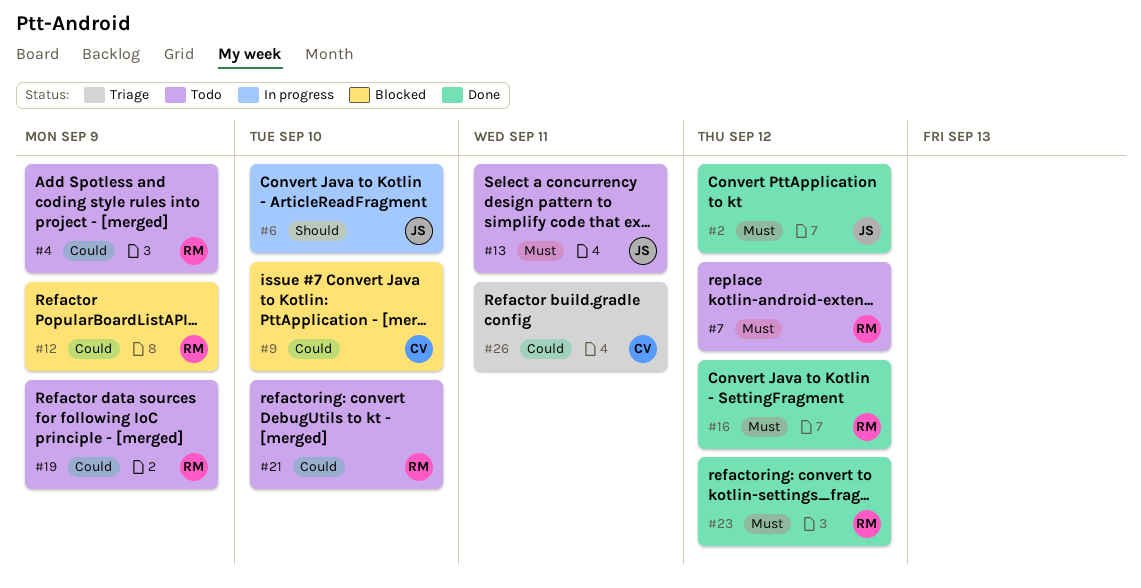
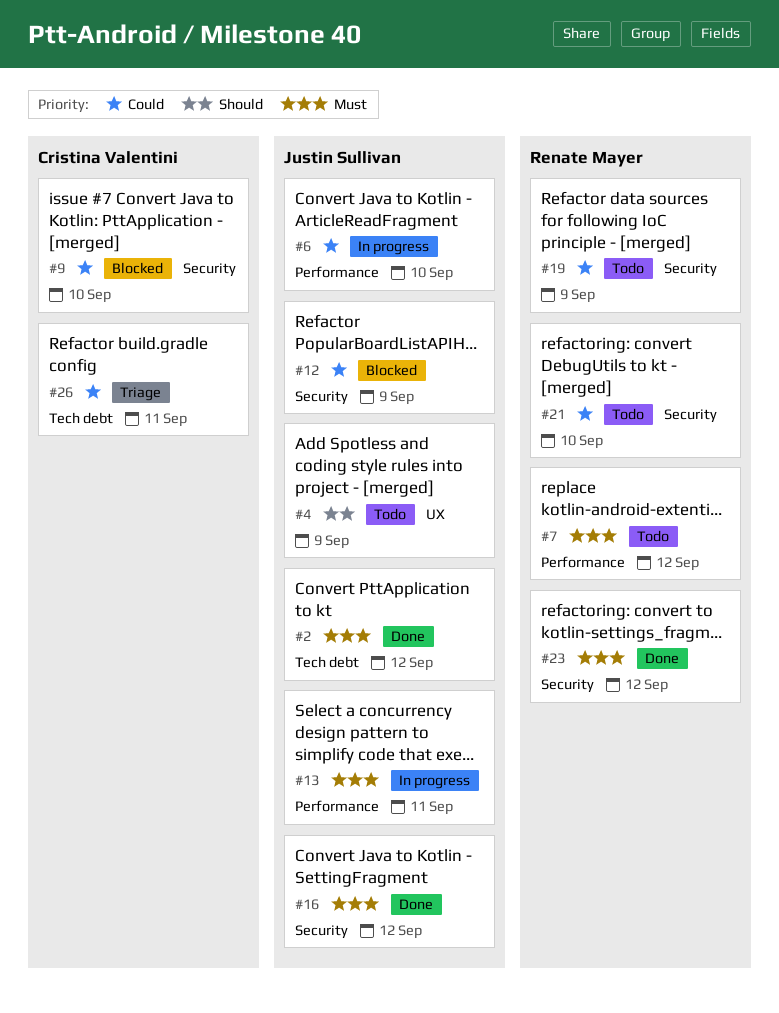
#4, owner: Renate Mayer -> Justin Sullivan
#4, priority: Could -> Should
#6, priority: Should -> Could
#12, owner: Renate Mayer -> Justin Sullivan
#13, status: Todo -> In progress
#16, owner: Renate Mayer -> Justin Sullivan

